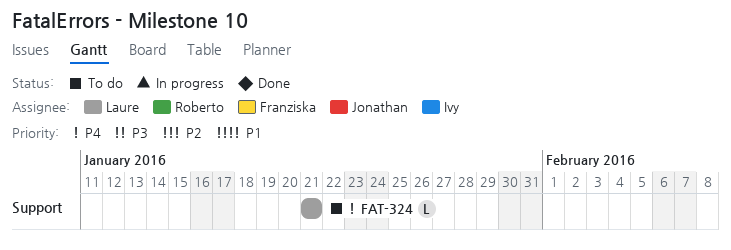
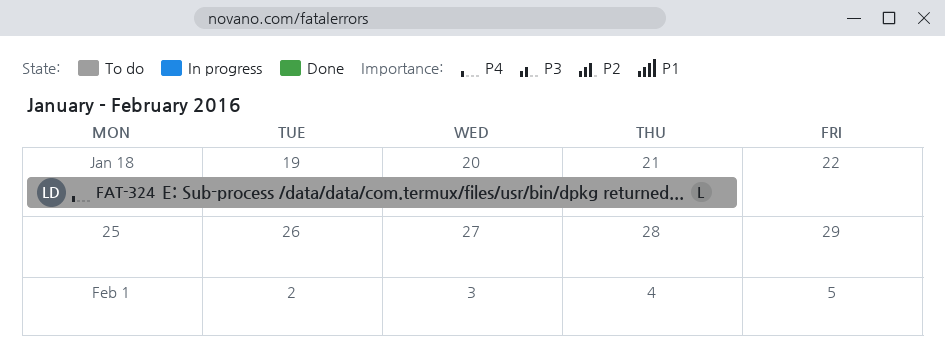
FAT-324, start: Jan 21 -> Jan 18

